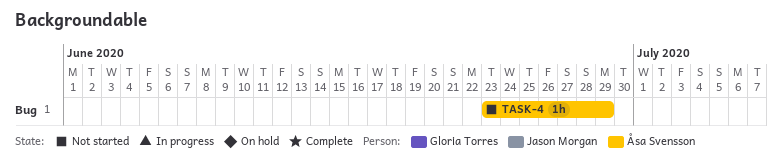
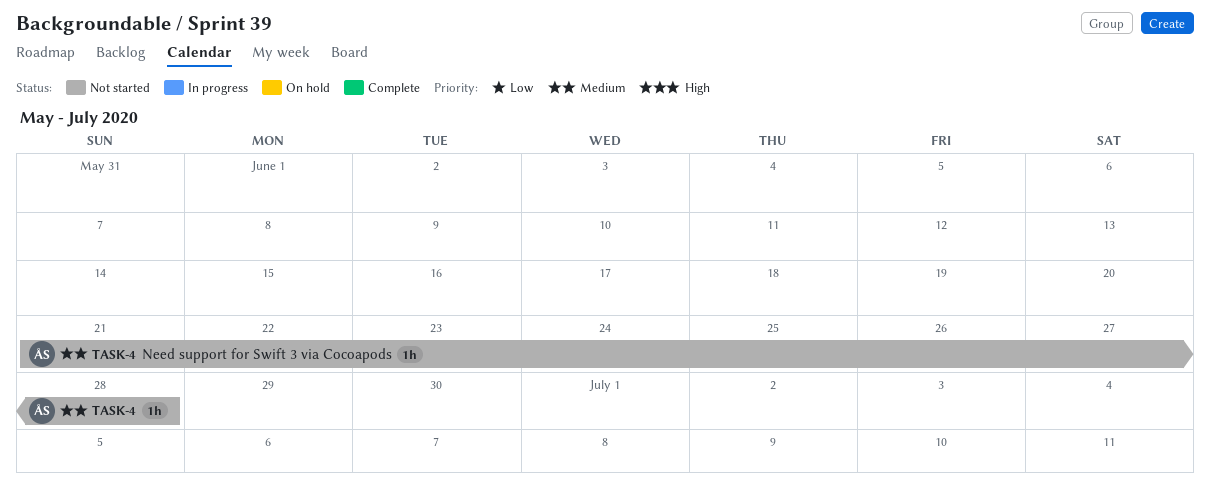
TASK-4, start: Jun 23 -> Jun 21
TASK-4, due: Jun 29 -> Jun 28

